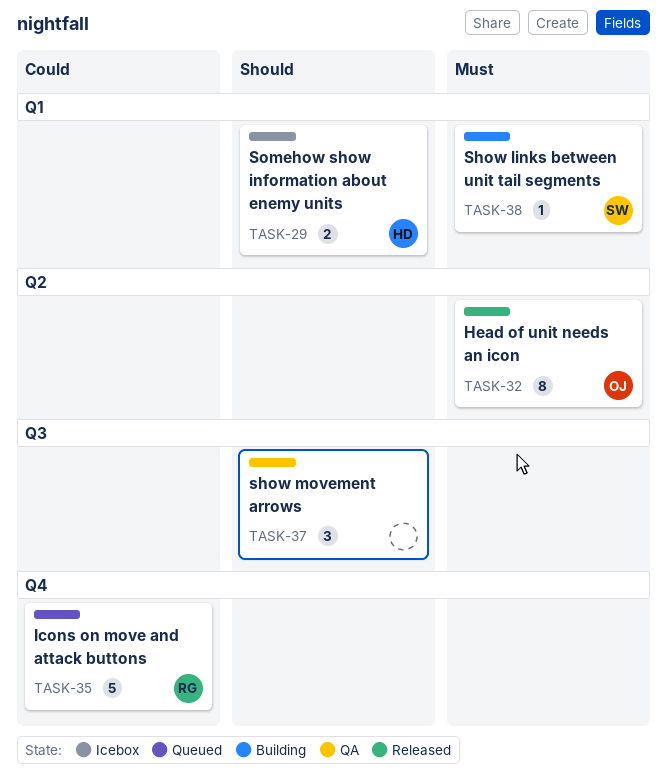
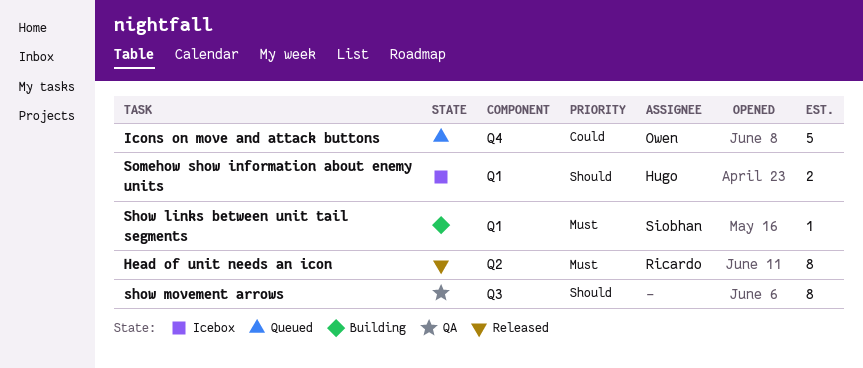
Head of unit needs an icon, owner: Owen -> Ricardo
Icons on move and attack buttons, owner: Ricardo -> Owen
show movement arrows, estimate: 3 -> 8

